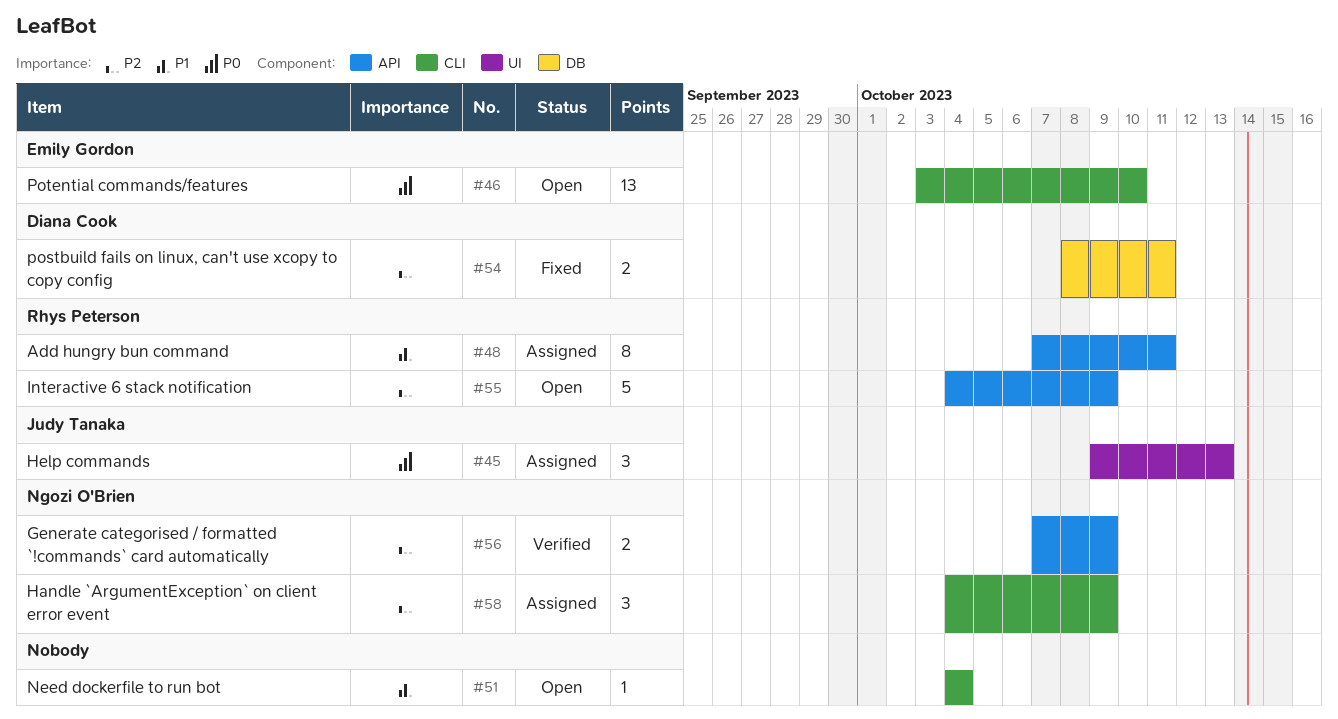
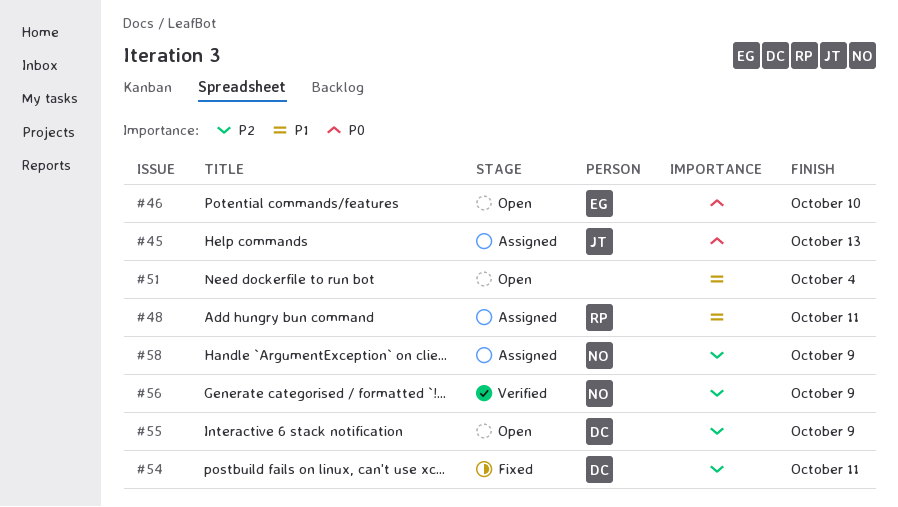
#55, owner: Rhys Peterson -> Diana Cook

